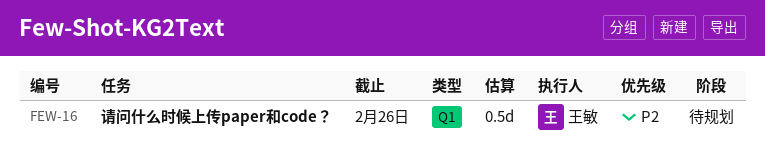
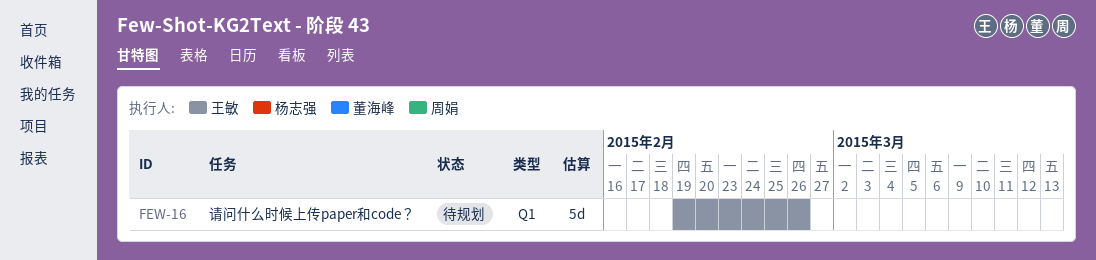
FEW-16, estimate: 0.5d -> 5d

